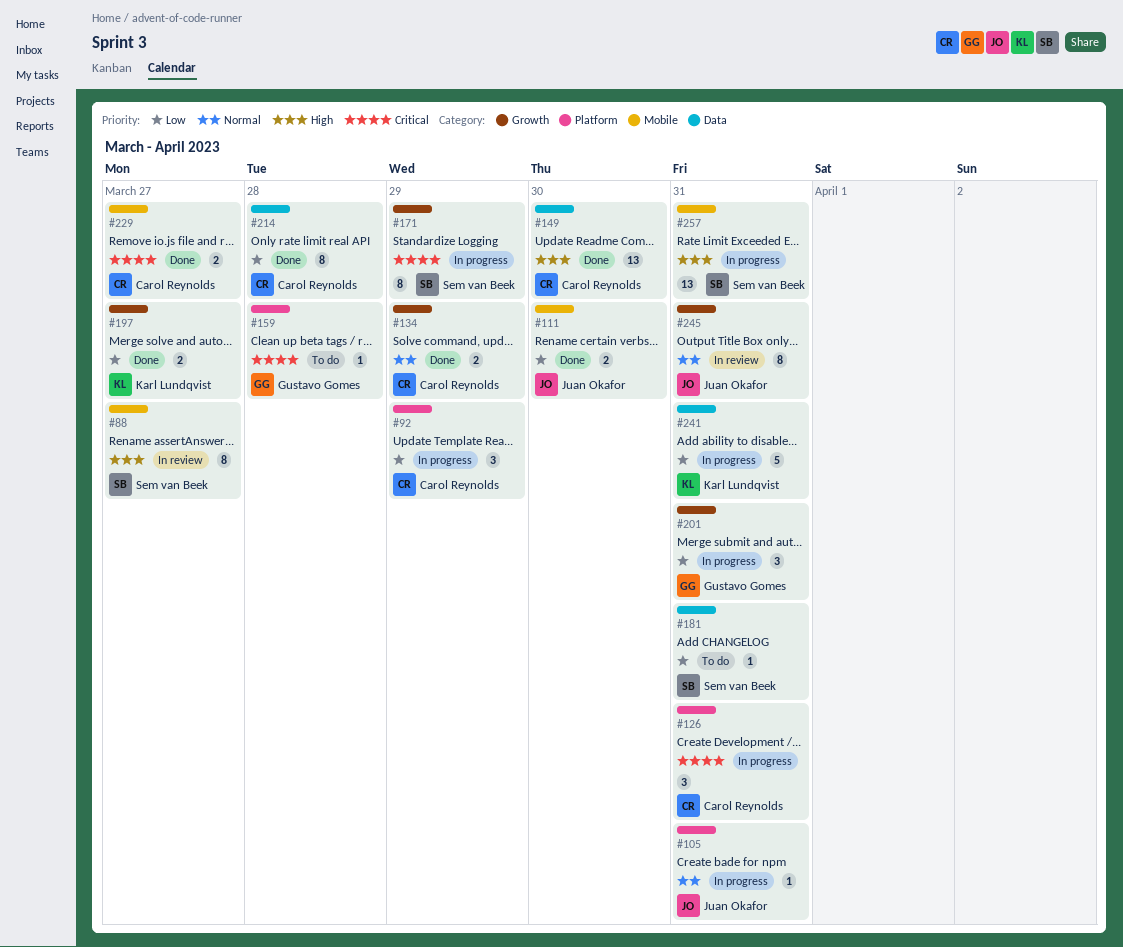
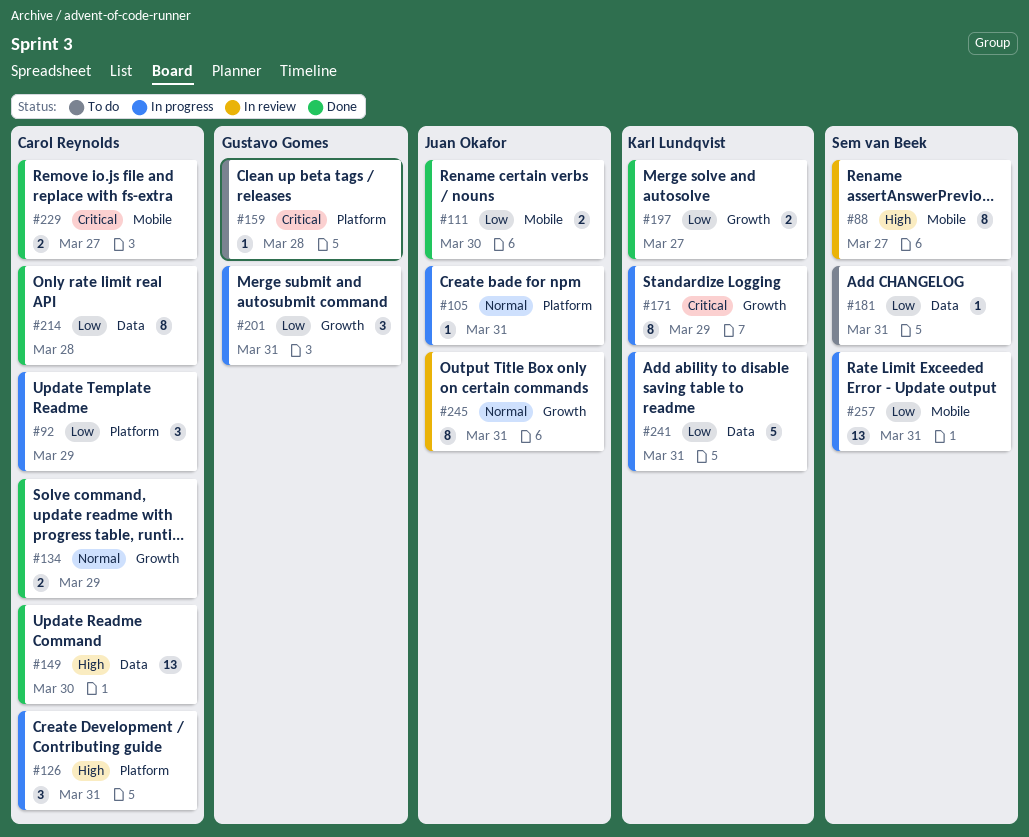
#126, priority: Critical -> High
#171, owner: Sem van Beek -> Karl Lundqvist
#257, priority: High -> Low

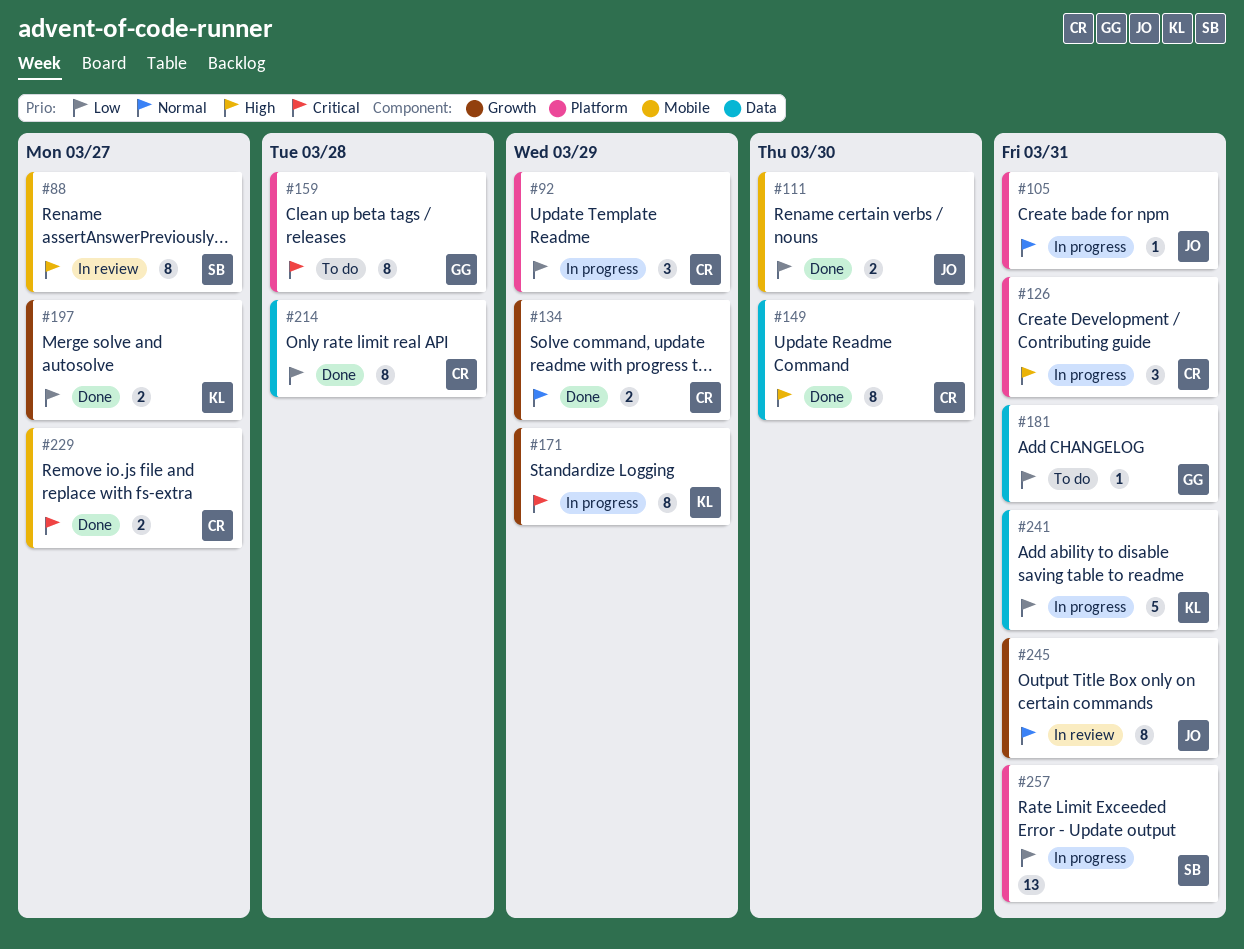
#149, estimate: 13 -> 8
#159, estimate: 1 -> 8
#181, owner: Sem van Beek -> Gustavo Gomes
#201: present -> none
#257, label: Mobile -> Platform

